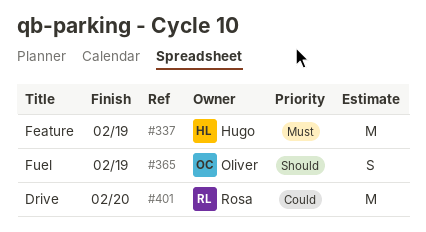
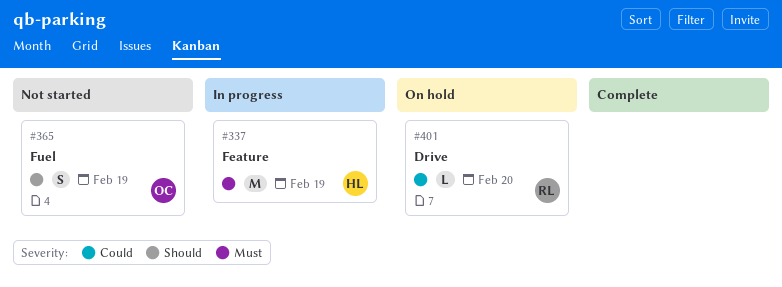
#401, estimate: M -> L

